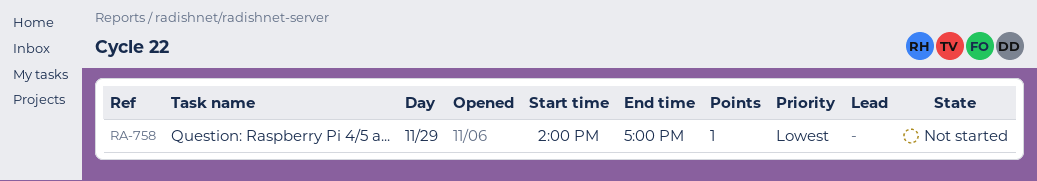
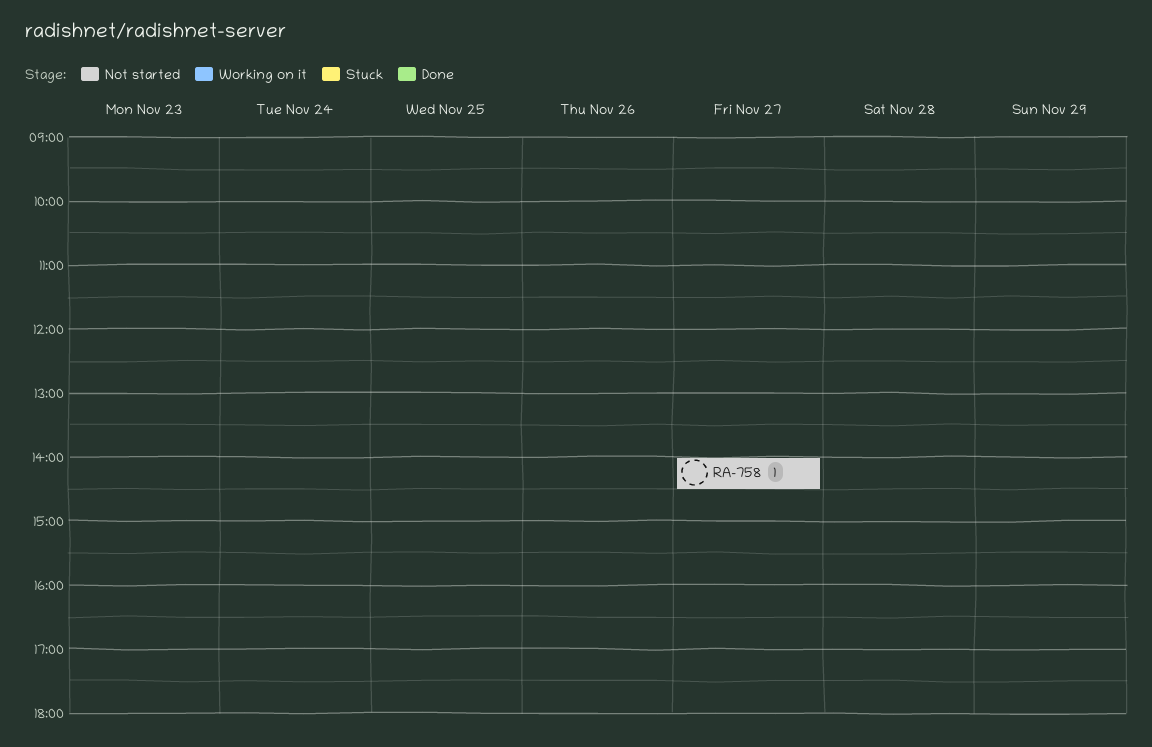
RA-758, day: Nov 29 -> Nov 27
RA-758, ends: 17:00 -> 14:30

